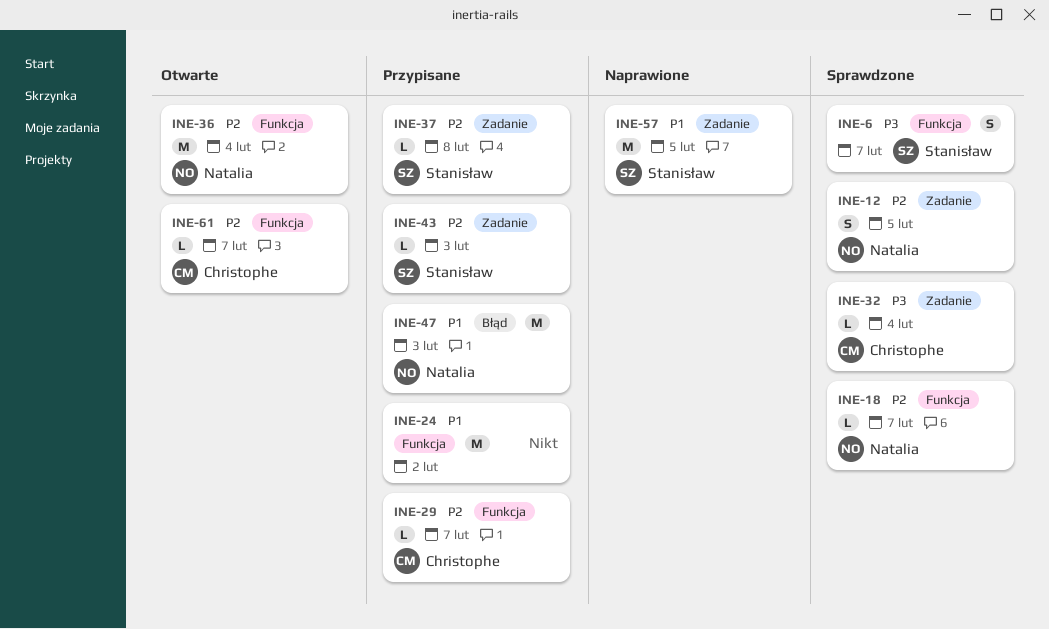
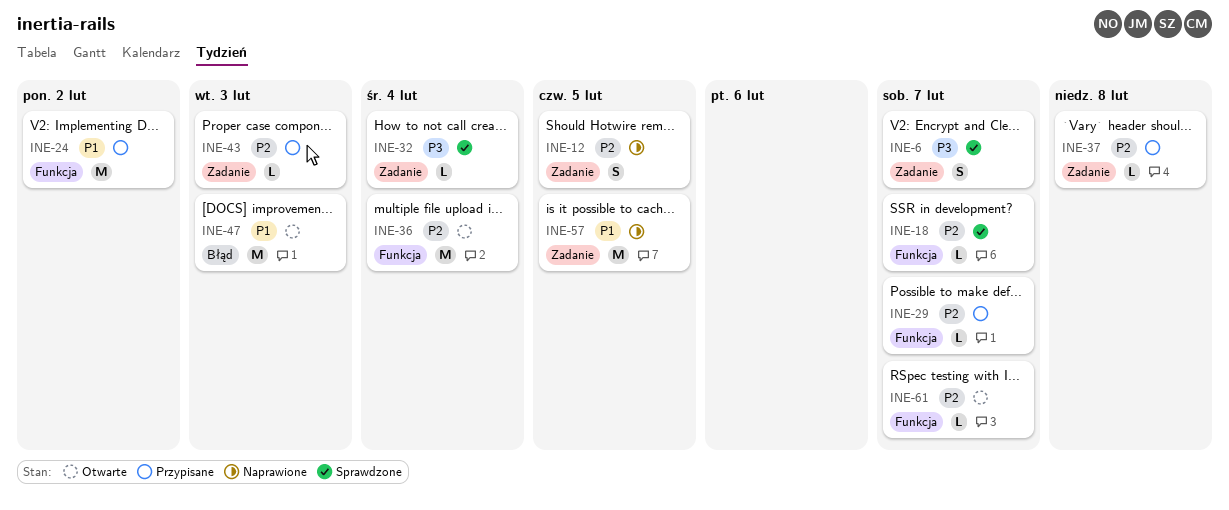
INE-6, label: Funkcja -> Zadanie
INE-12, status: Sprawdzone -> Naprawione
INE-47, status: Przypisane -> Otwarte

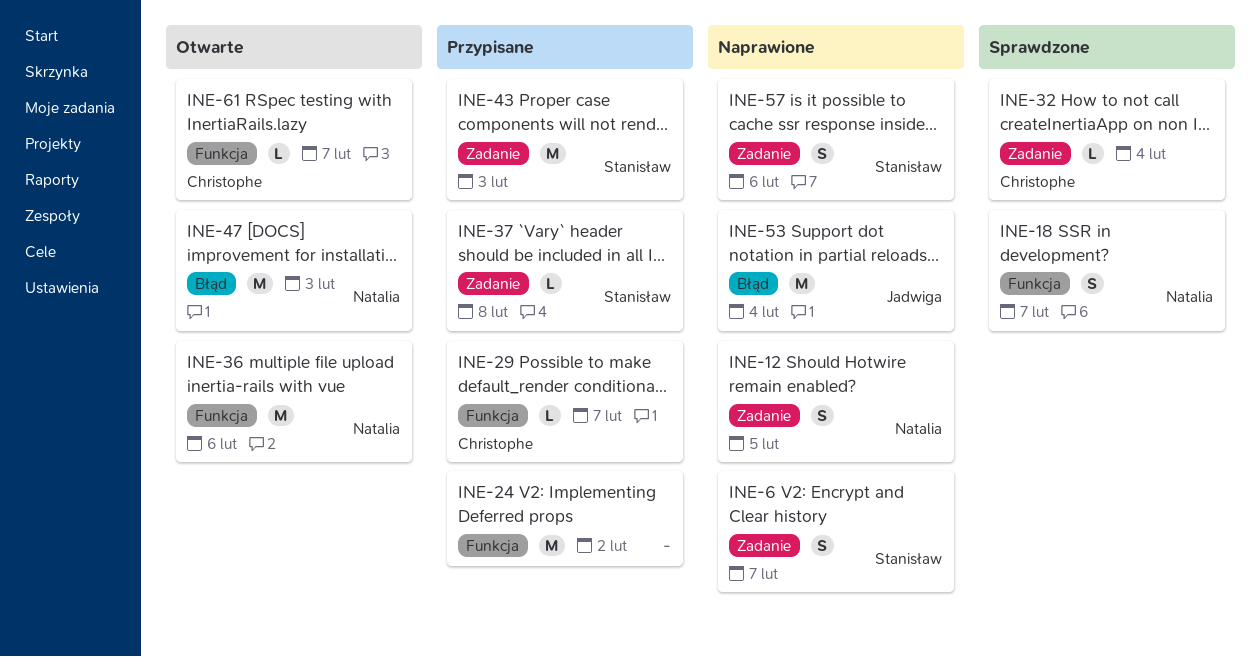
INE-6, status: Sprawdzone -> Naprawione
INE-18, estimate: L -> S
INE-36, due: Feb 4 -> Feb 6
INE-43, estimate: L -> M
INE-53: none -> present
INE-57, estimate: M -> S
INE-57, due: Feb 5 -> Feb 6

